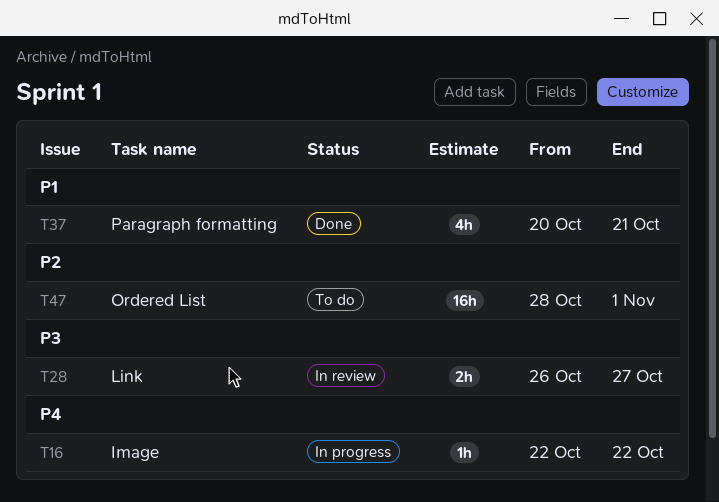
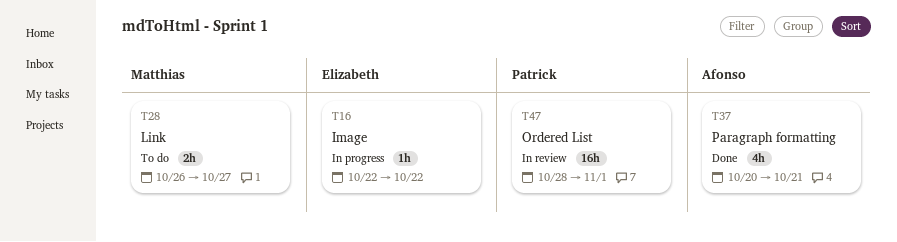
T28, status: In review -> To do
T47, status: To do -> In review

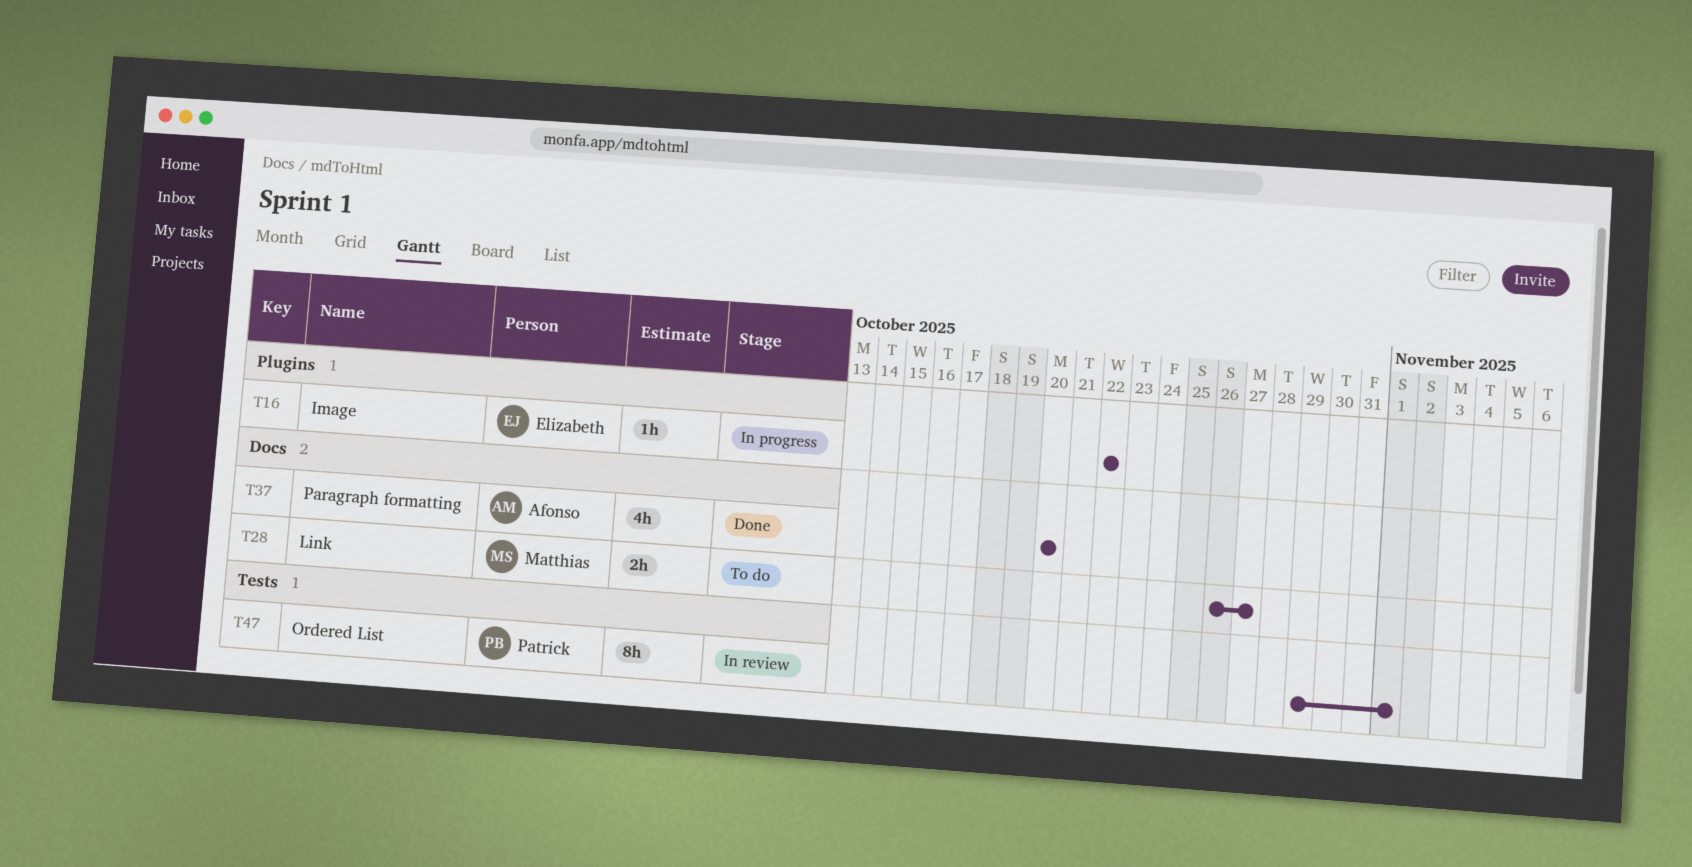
T37, due: Oct 21 -> Oct 20
T47, estimate: 16h -> 8h
T47, start: Oct 28 -> Oct 29

